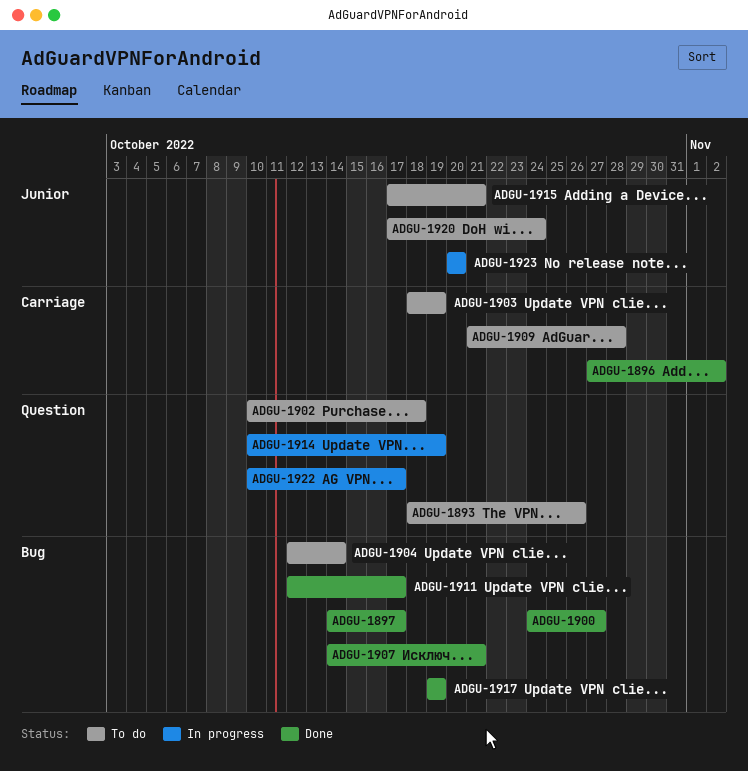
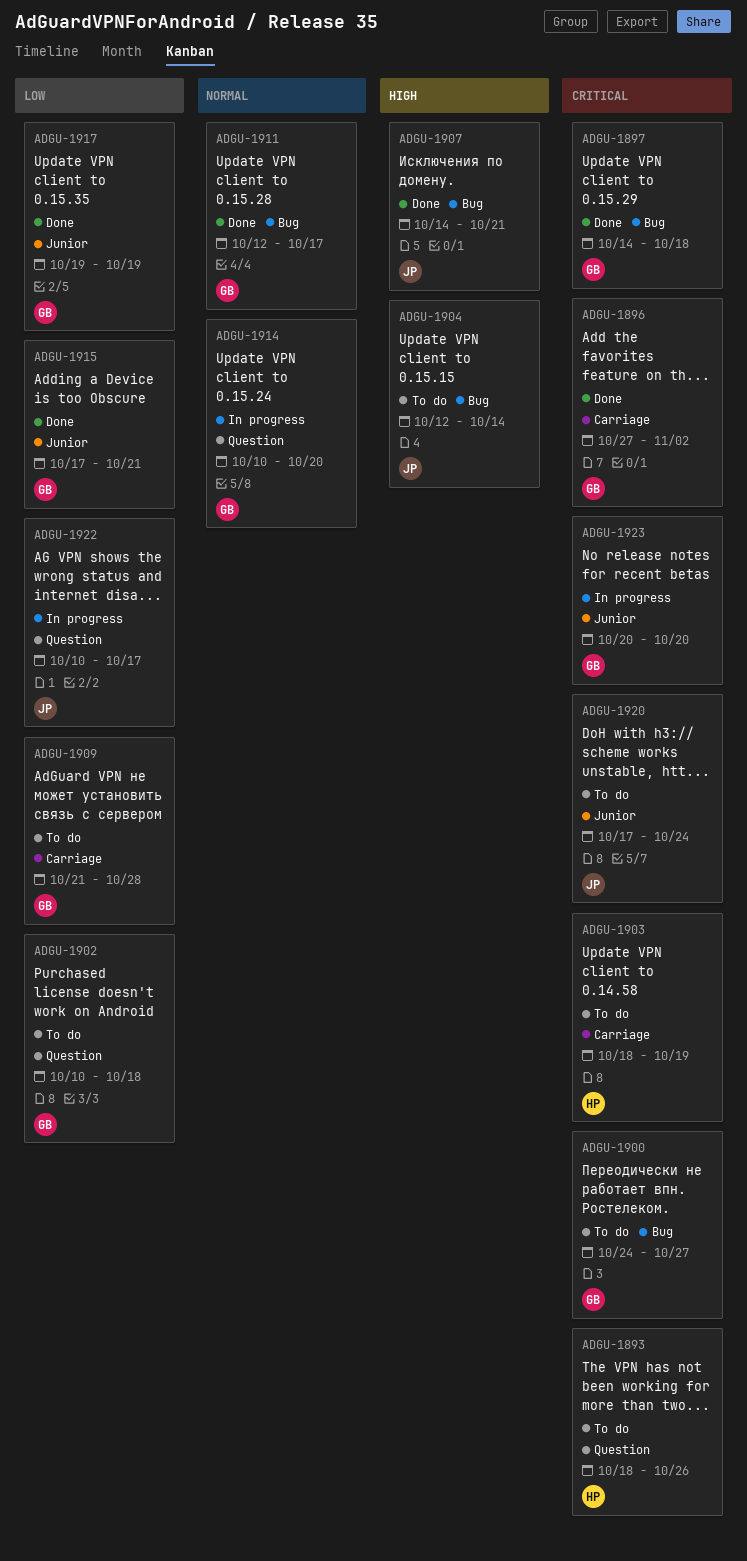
ADGU-1897, due: Oct 17 -> Oct 18
ADGU-1900, status: Done -> To do
ADGU-1914, due: Oct 19 -> Oct 20
ADGU-1915, status: To do -> Done
ADGU-1917, label: Bug -> Junior

